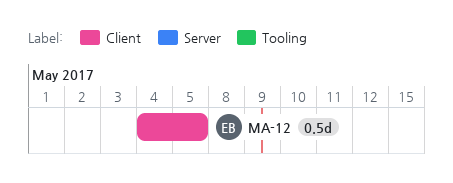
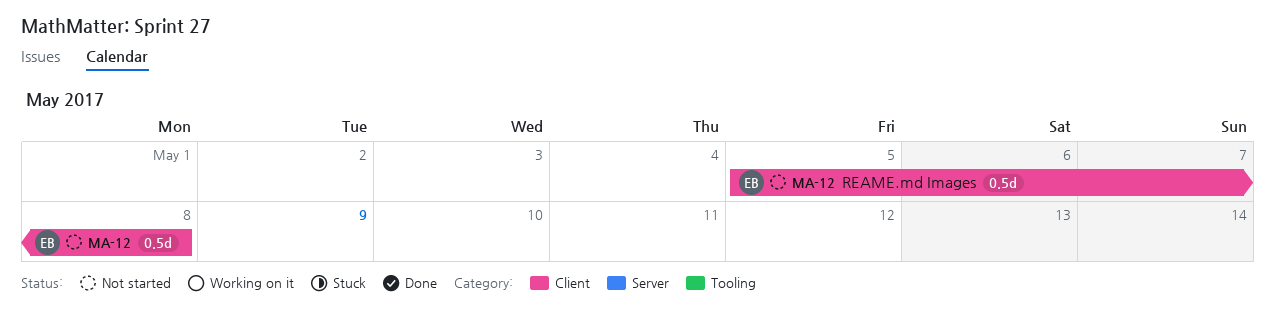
MA-12, start: May 4 -> May 5
MA-12, due: May 5 -> May 8

